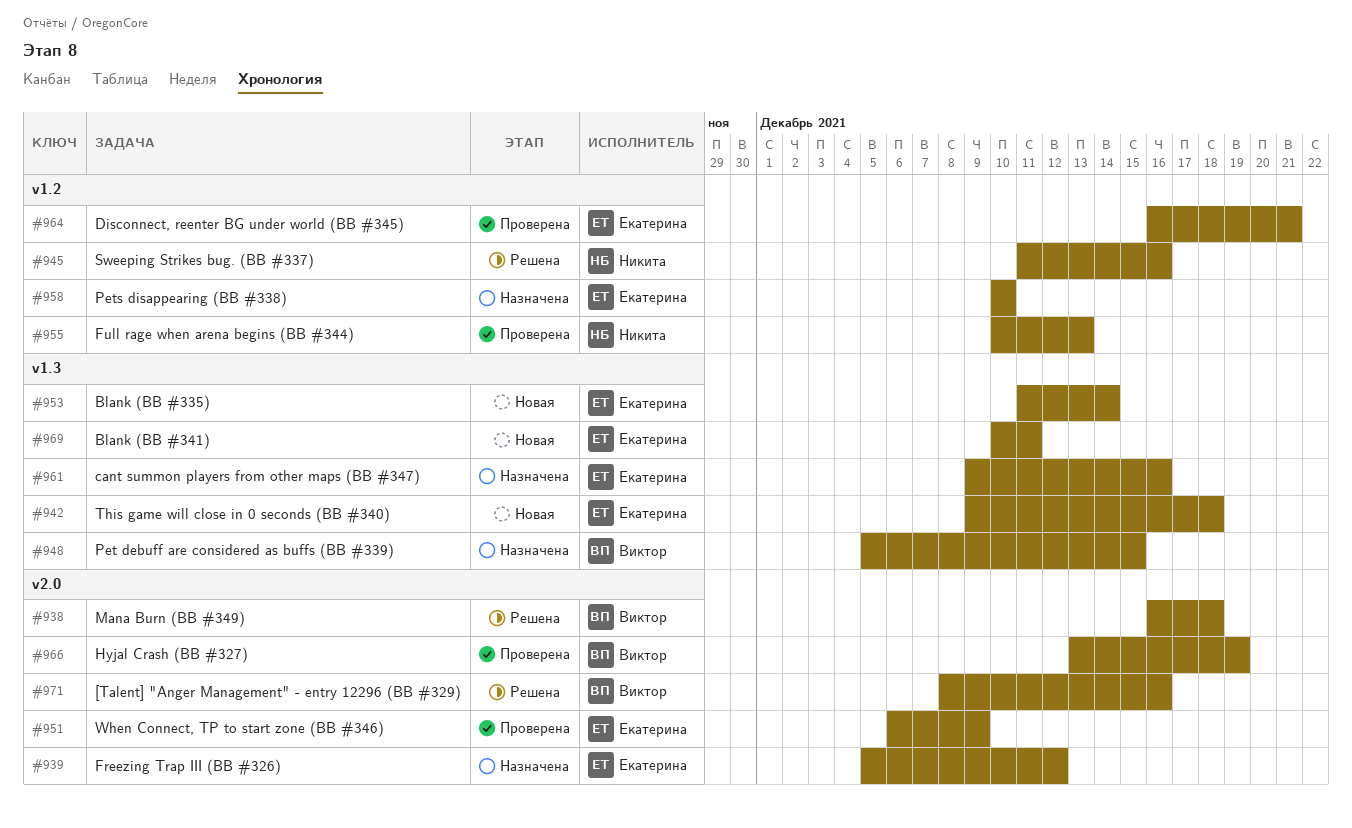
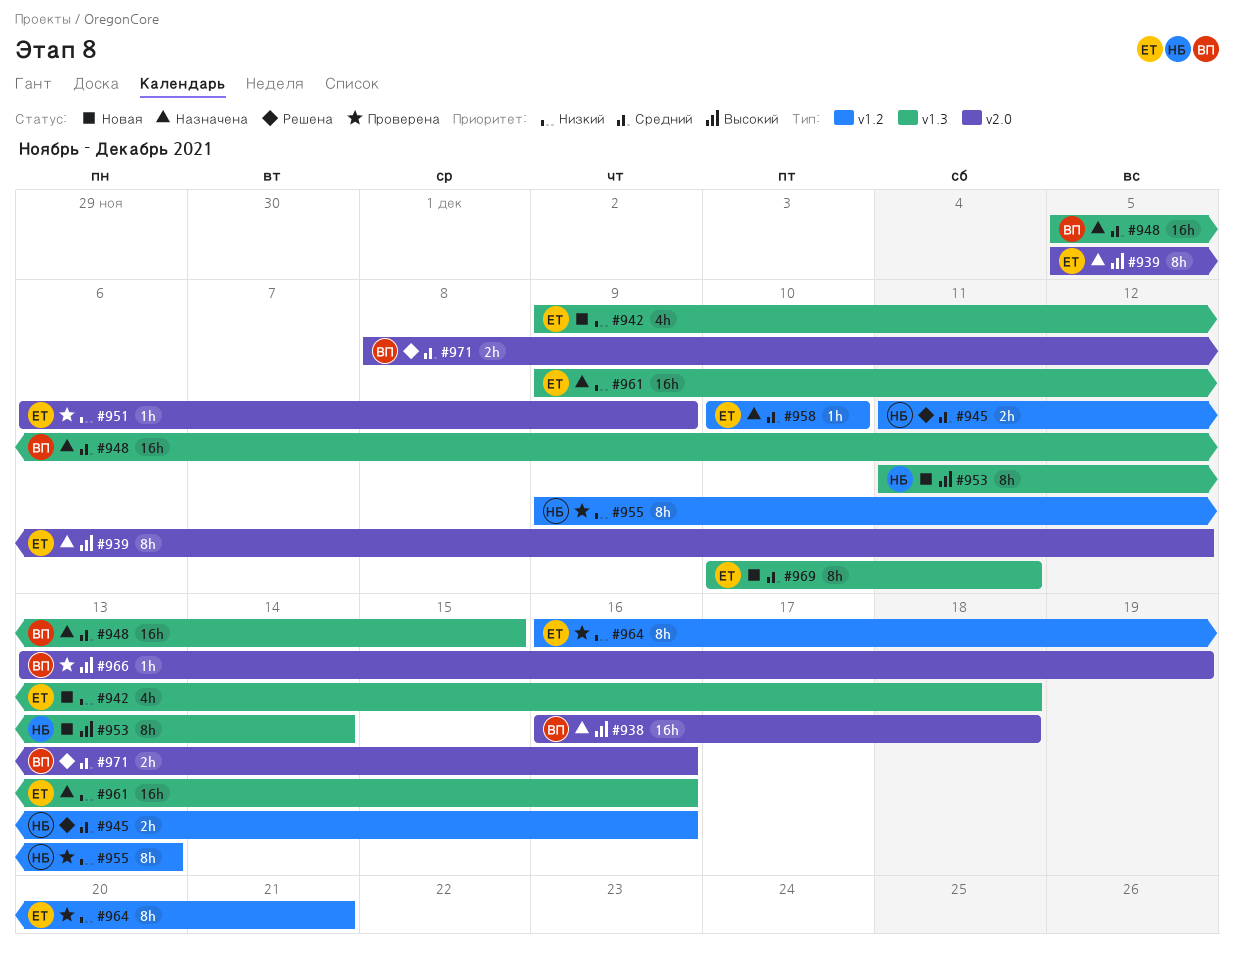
#938, status: Решена -> Назначена
#953, owner: Екатерина -> Никита
#955, start: Dec 10 -> Dec 9

